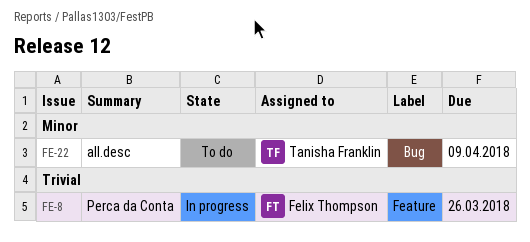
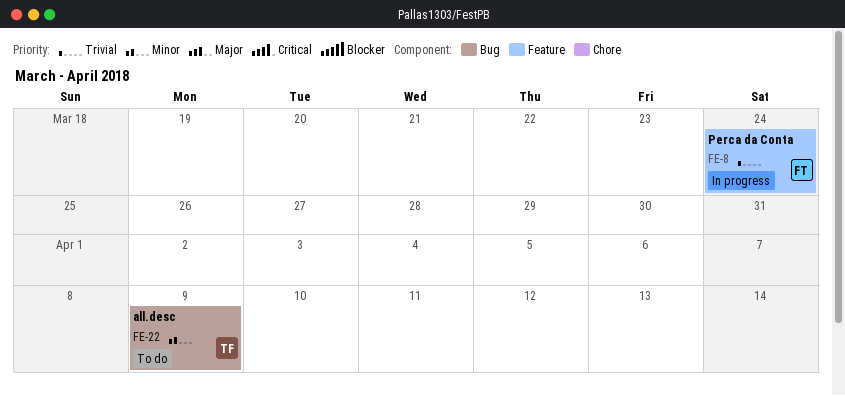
FE-8, due: Mar 26 -> Mar 24

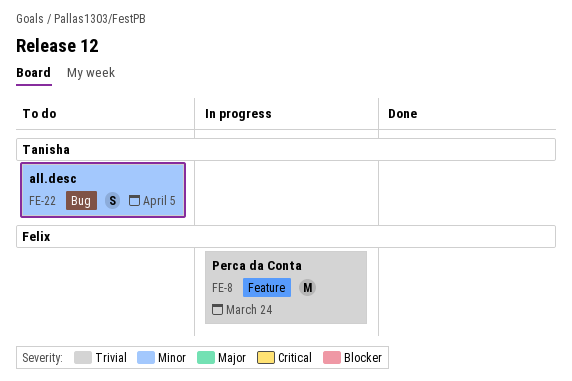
FE-22, due: Apr 9 -> Apr 5

